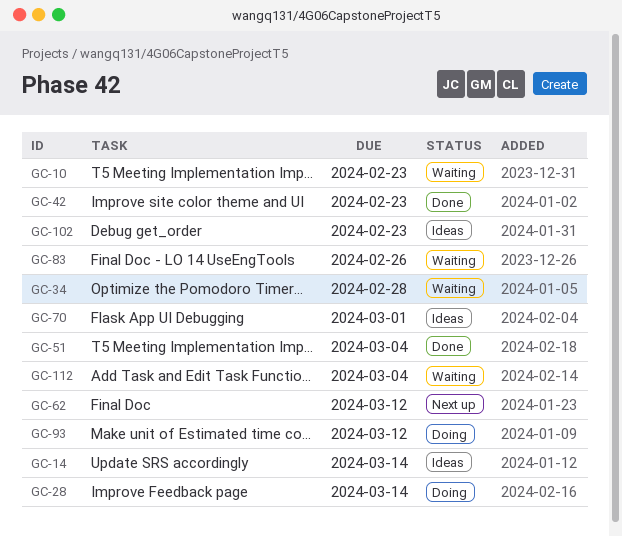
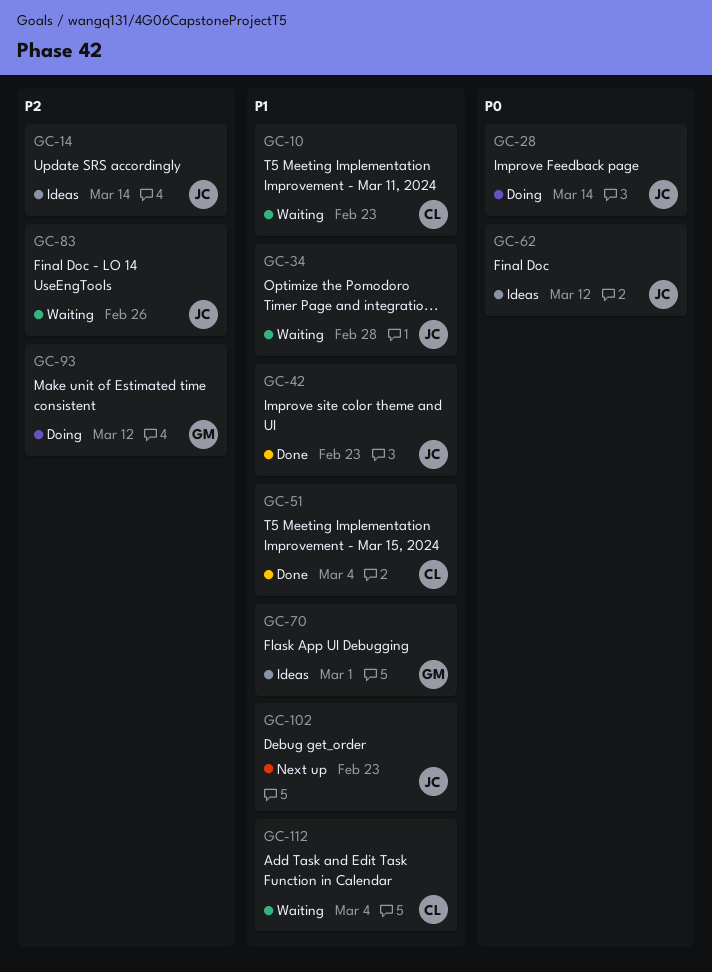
GC-62, status: Next up -> Ideas
GC-102, status: Ideas -> Next up

